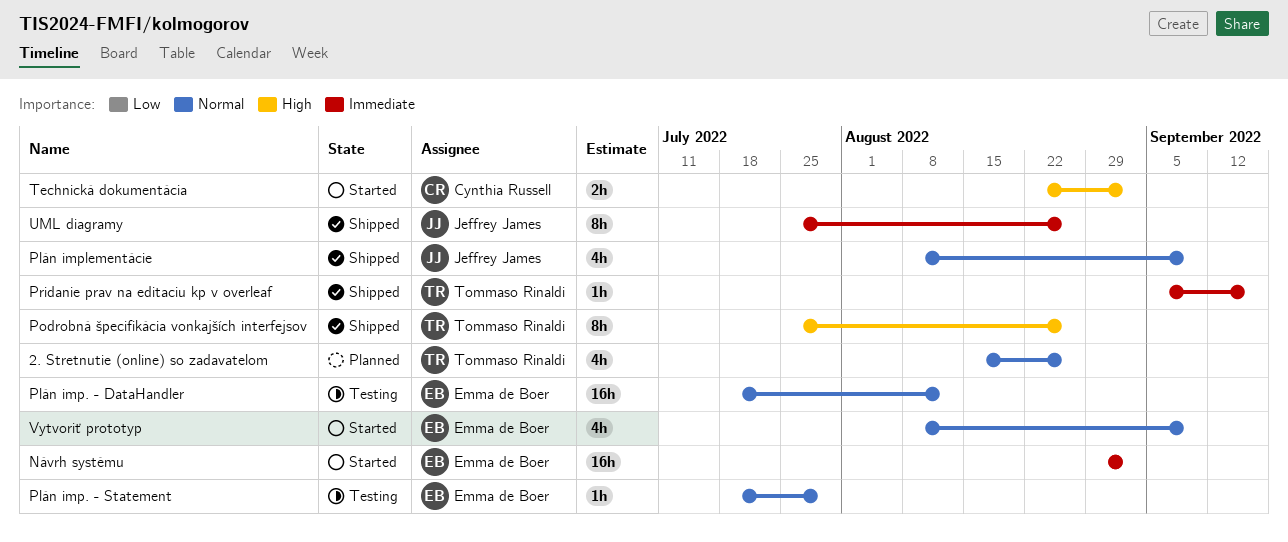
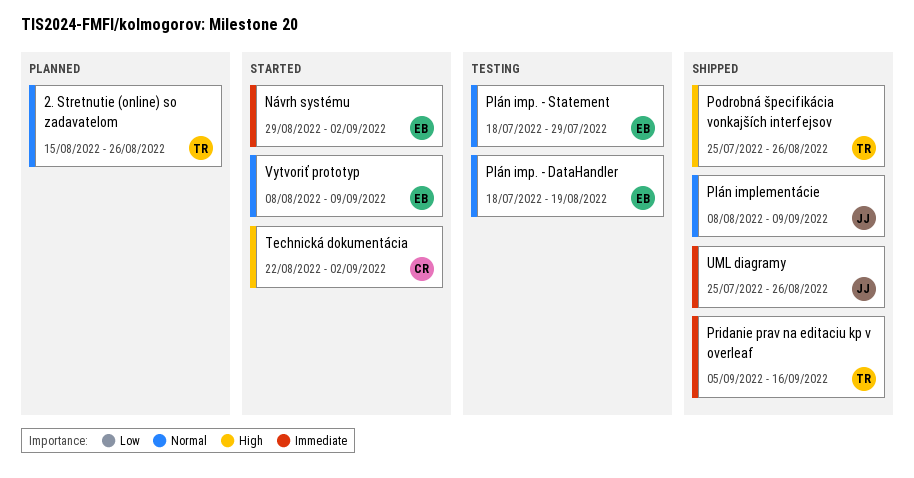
Plán imp. - DataHandler, due: Aug 12 -> Aug 19

